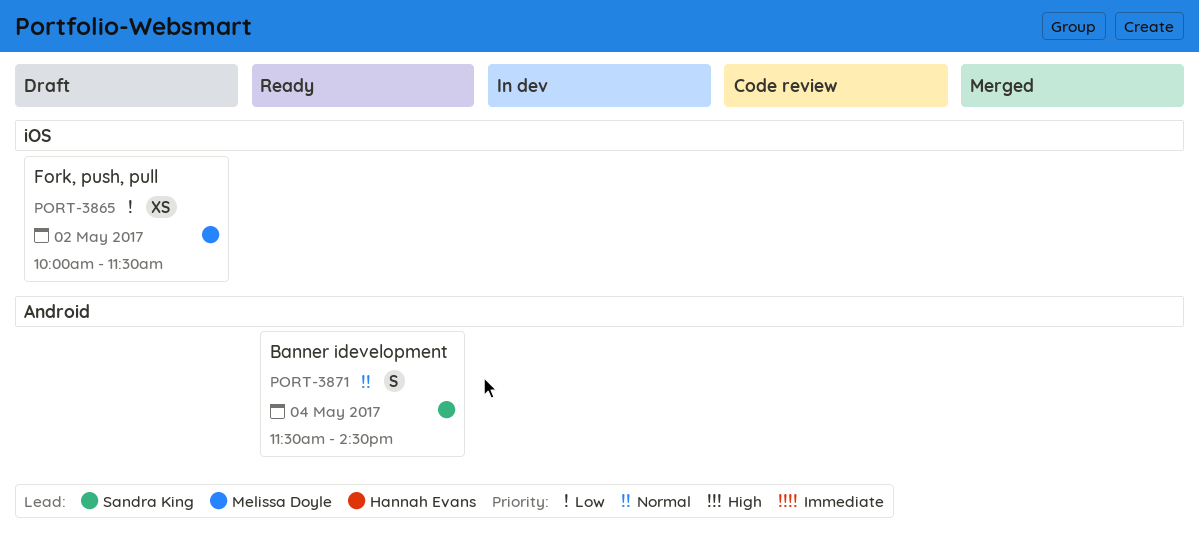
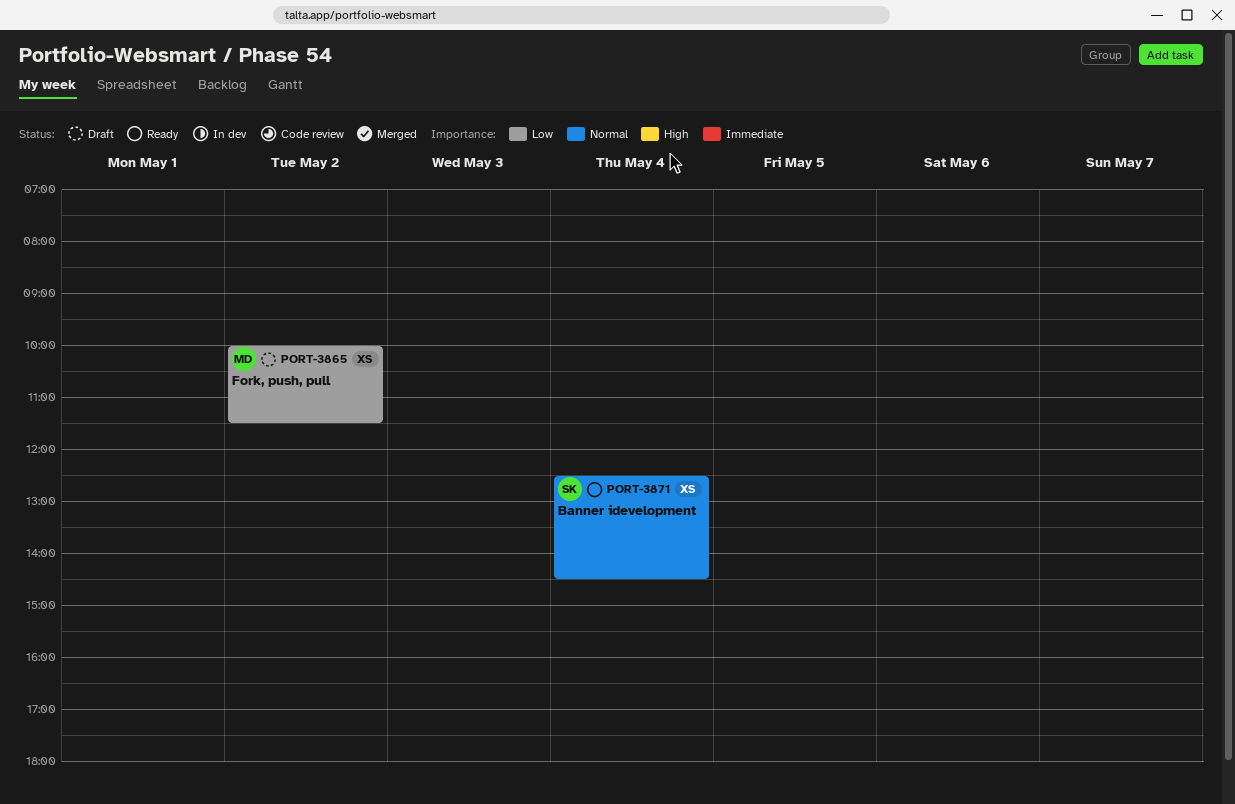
PORT-3871, estimate: S -> XS
PORT-3871, begins: 11:30 -> 12:30

